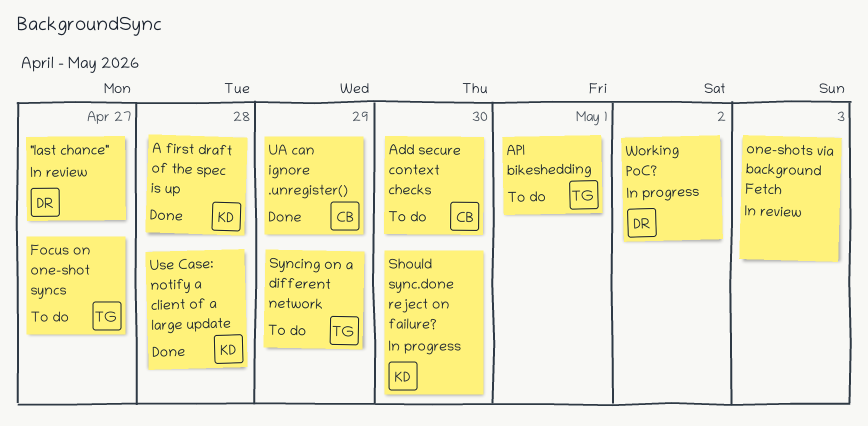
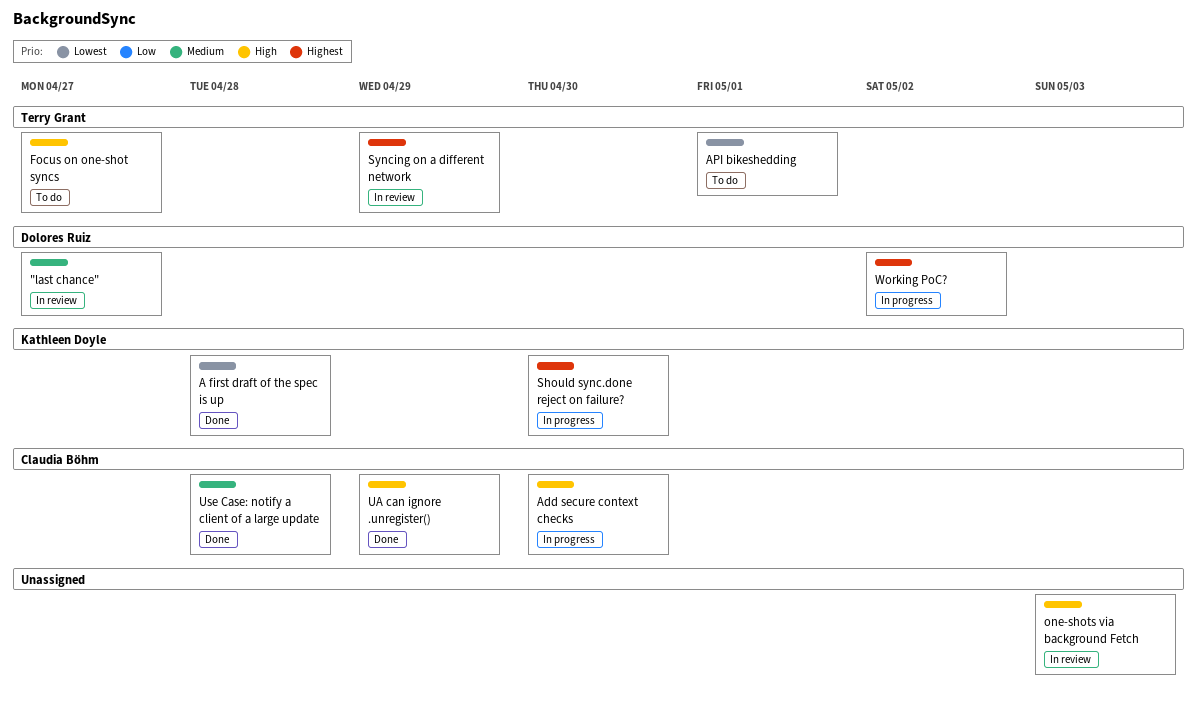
Add secure context checks, status: To do -> In progress
Syncing on a different network, status: To do -> In review
Use Case: notify a client of a large update, owner: Kathleen Doyle -> Claudia Böhm

